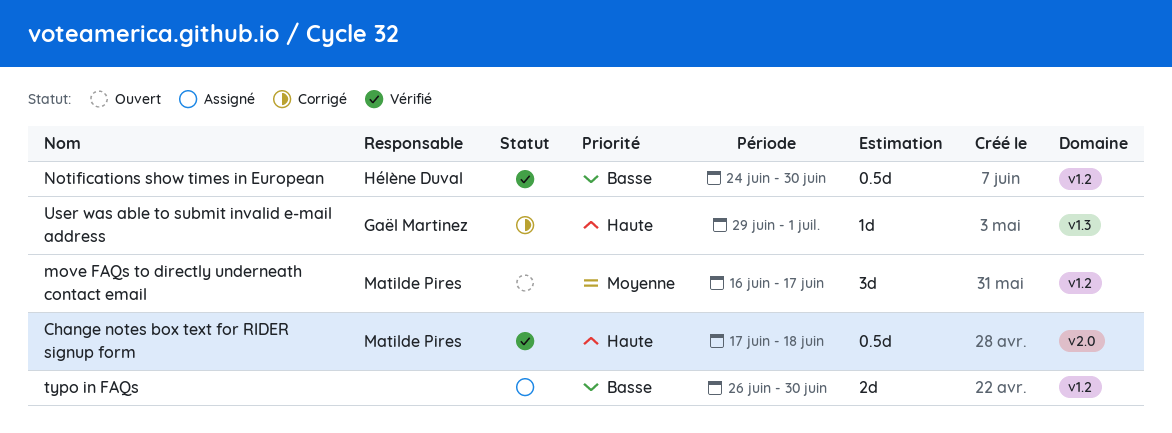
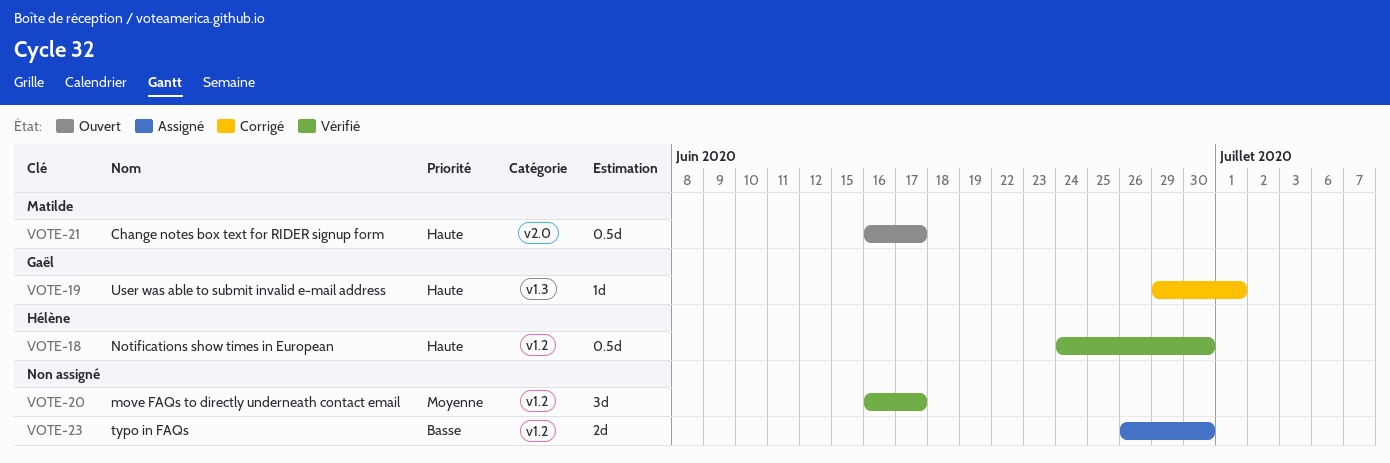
Change notes box text for RIDER signup form, status: Vérifié -> Ouvert
Change notes box text for RIDER signup form, start: Jun 17 -> Jun 16
Change notes box text for RIDER signup form, due: Jun 18 -> Jun 17
move FAQs to directly underneath contact email, status: Ouvert -> Vérifié
move FAQs to directly underneath contact email, owner: Matilde Pires -> none
Notifications show times in European, priority: Basse -> Haute

